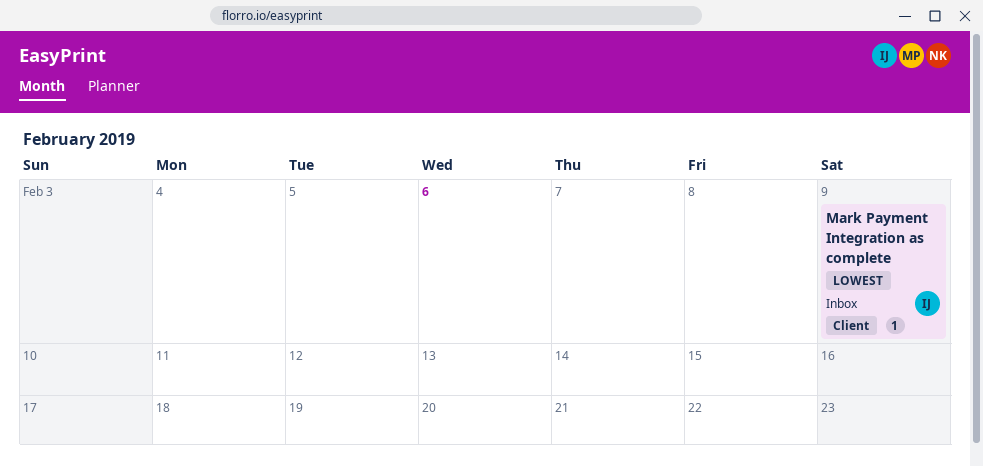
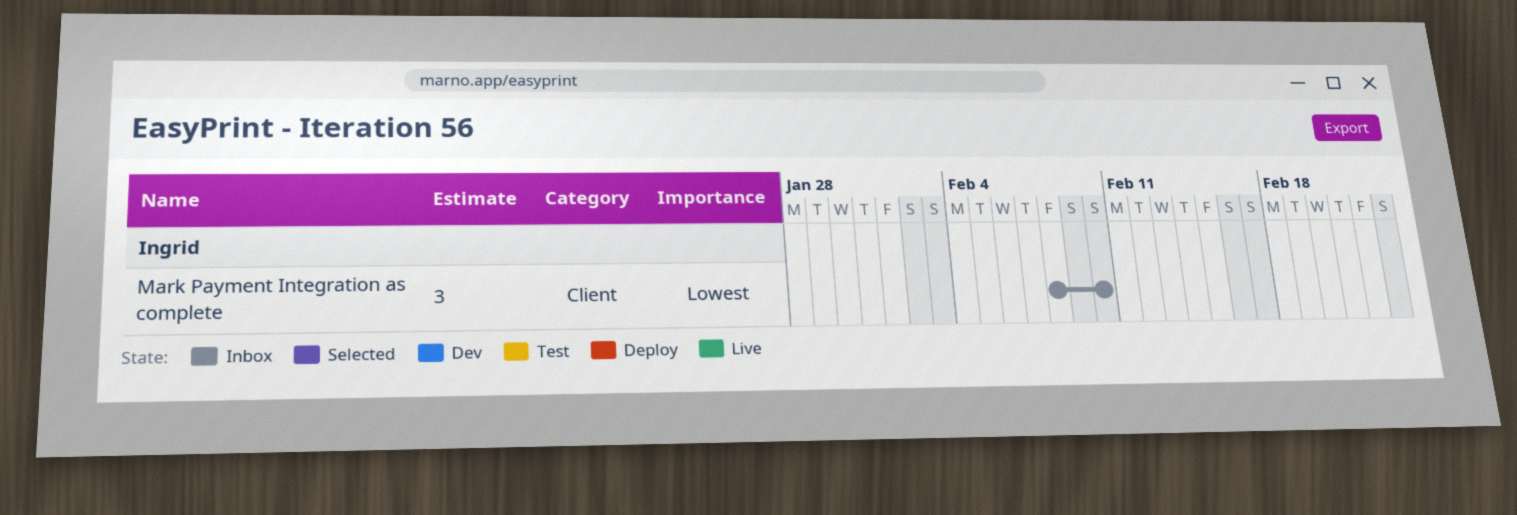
Mark Payment Integration as complete, estimate: 1 -> 3
Mark Payment Integration as complete, due: Feb 9 -> Feb 10

